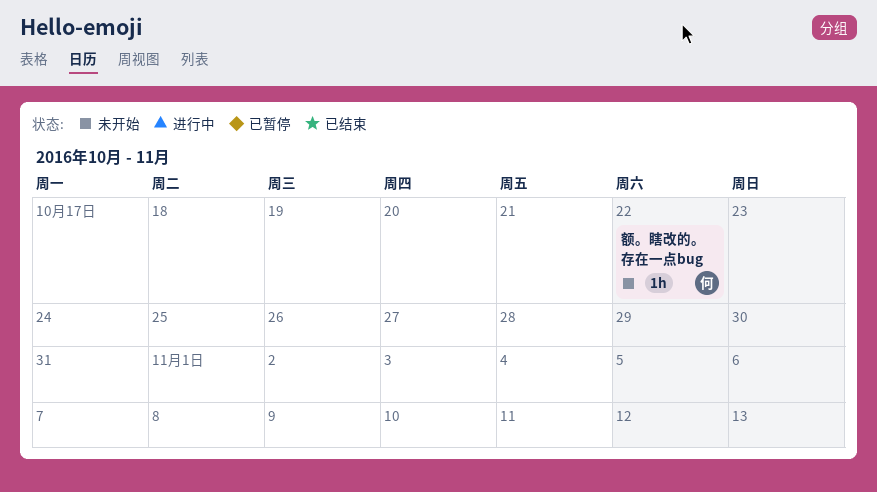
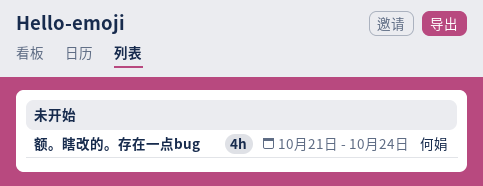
额。瞎改的。存在一点bug, estimate: 1h -> 4h
额。瞎改的。存在一点bug, due: Oct 22 -> Oct 24

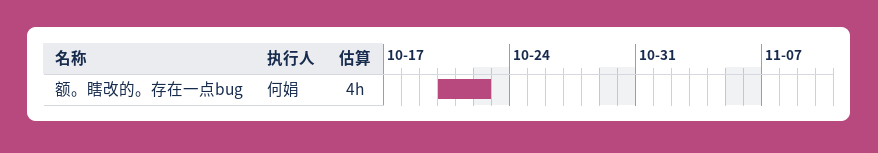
额。瞎改的。存在一点bug, start: Oct 21 -> Oct 20
额。瞎改的。存在一点bug, due: Oct 24 -> Oct 22

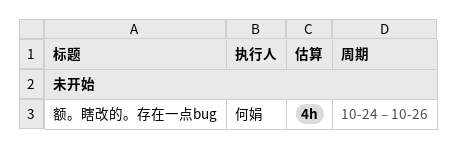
额。瞎改的。存在一点bug, start: Oct 20 -> Oct 24
额。瞎改的。存在一点bug, due: Oct 22 -> Oct 26

